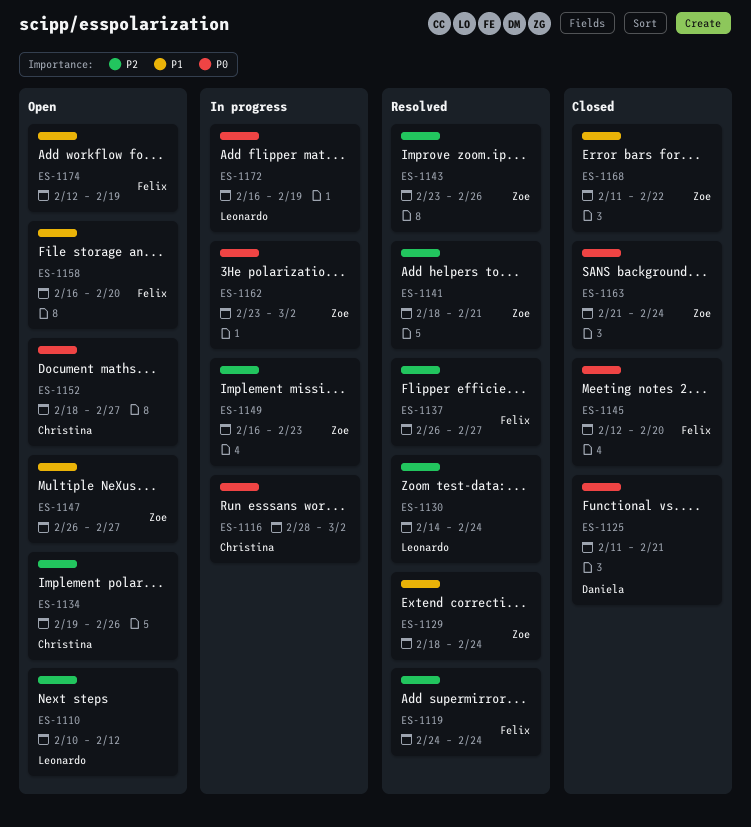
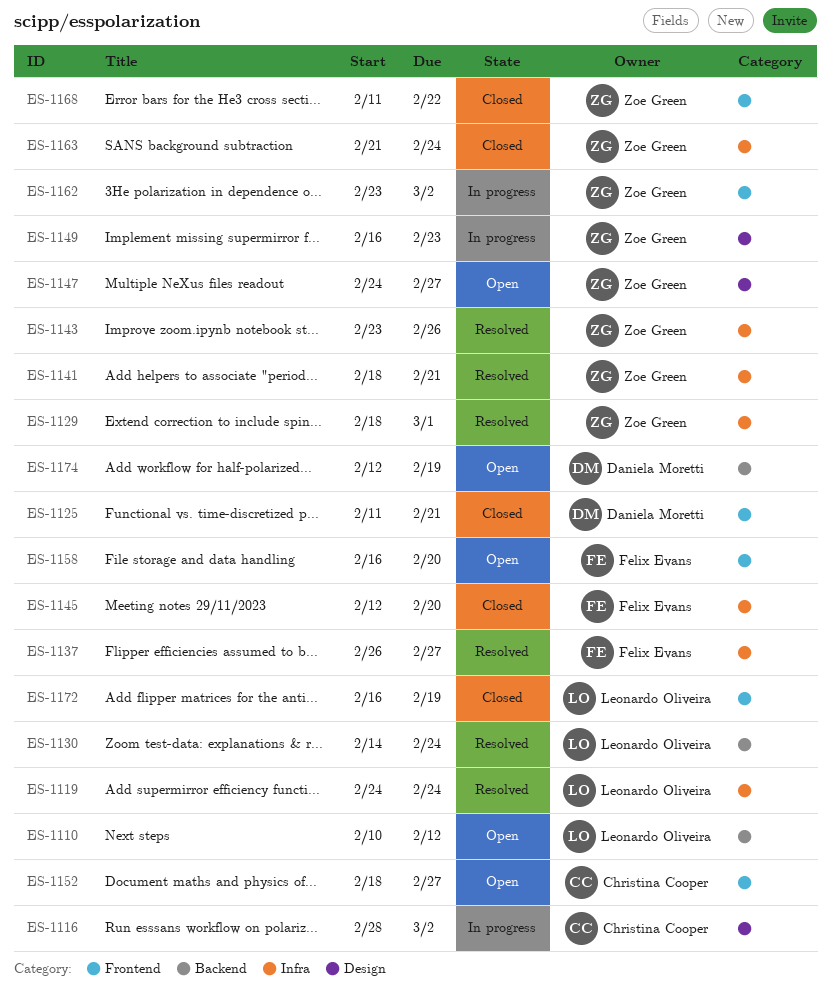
ES-1119, owner: Felix Evans -> Leonardo Oliveira
ES-1129, due: Feb 24 -> Mar 1
ES-1134: present -> none
ES-1147, start: Feb 26 -> Feb 24
ES-1172, status: In progress -> Closed
ES-1174, owner: Felix Evans -> Daniela Moretti

